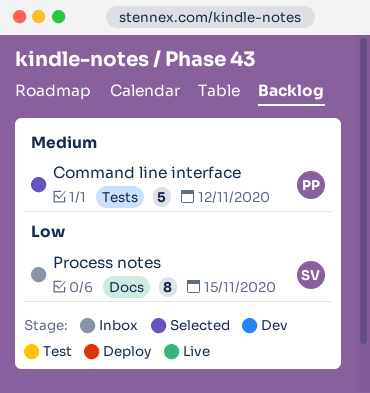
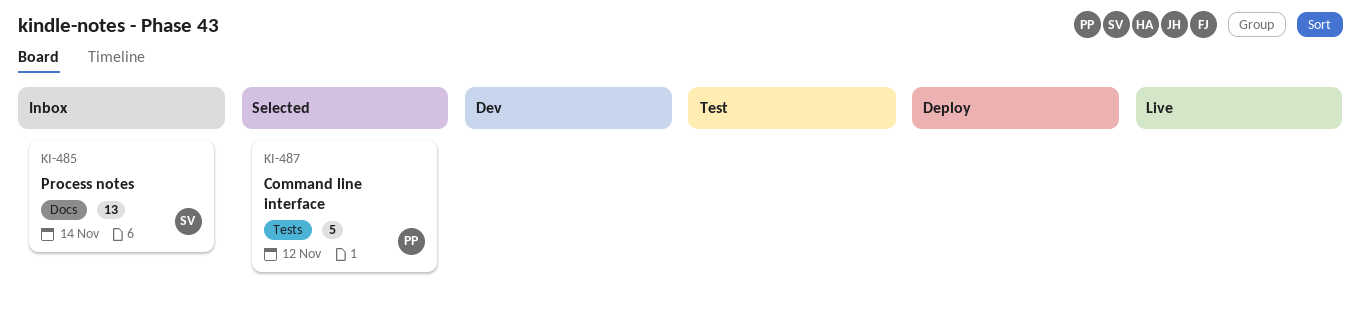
Process notes, estimate: 8 -> 13
Process notes, due: Nov 15 -> Nov 14

